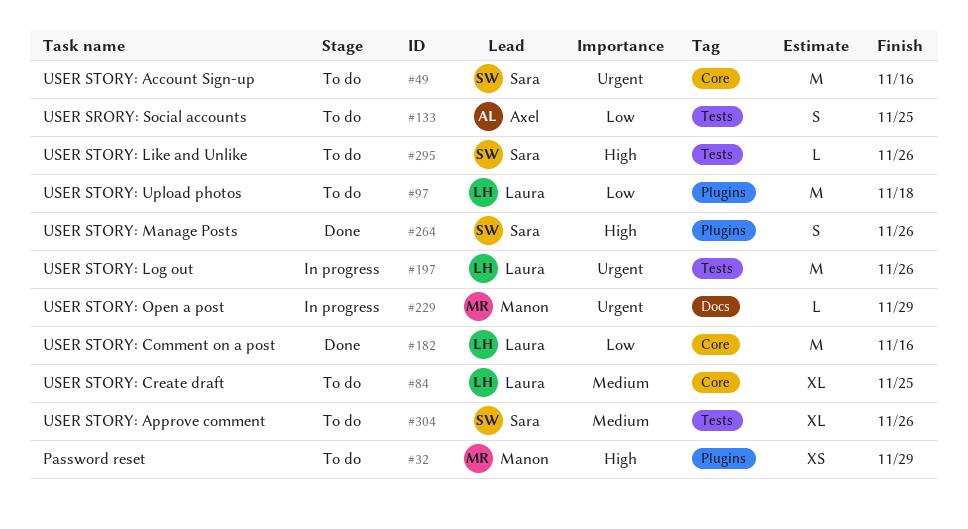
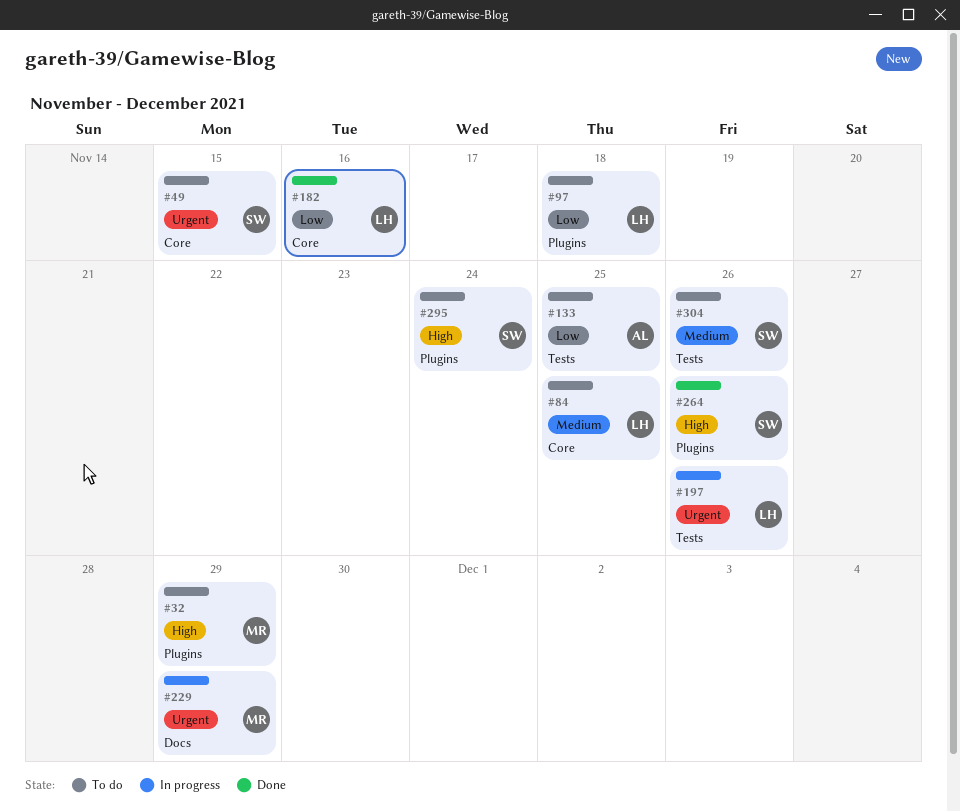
#49, due: Nov 16 -> Nov 15
#295, label: Tests -> Plugins
#295, due: Nov 26 -> Nov 24

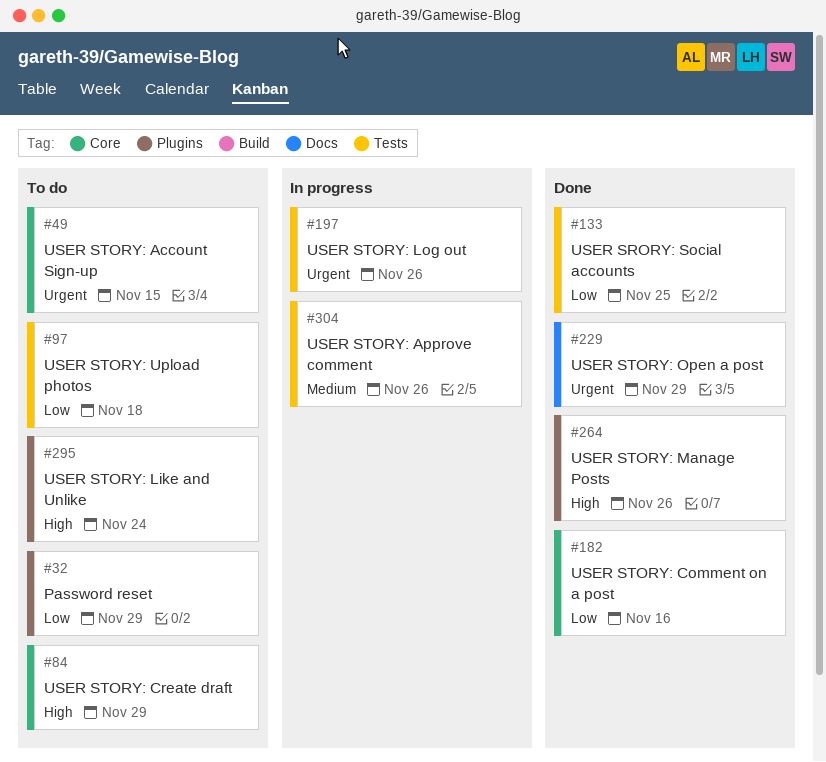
#32, priority: High -> Low
#84, priority: Medium -> High
#84, due: Nov 25 -> Nov 29
#97, label: Plugins -> Tests
#133, status: To do -> Done
#229, status: In progress -> Done
#304, status: To do -> In progress

